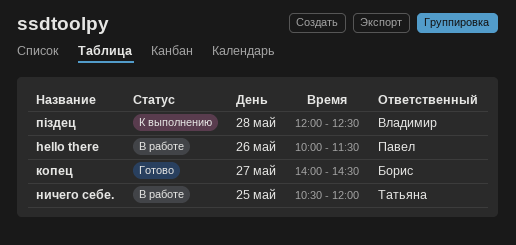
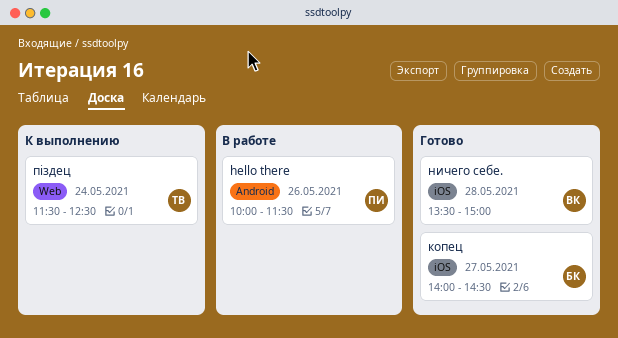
ничего себе., status: В работе -> Готово
ничего себе., owner: Татьяна -> Владимир
ничего себе., day: May 25 -> May 28
ничего себе., begins: 10:30 -> 13:30
ничего себе., ends: 12:00 -> 15:00
пiздец, owner: Владимир -> Татьяна
пiздец, day: May 28 -> May 24
пiздец, begins: 12:00 -> 11:30

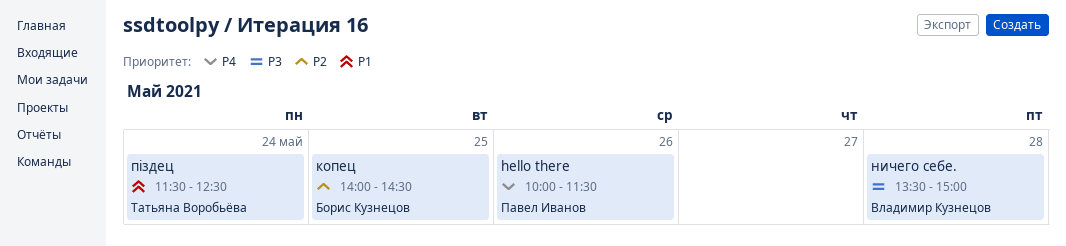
копец, day: May 27 -> May 25

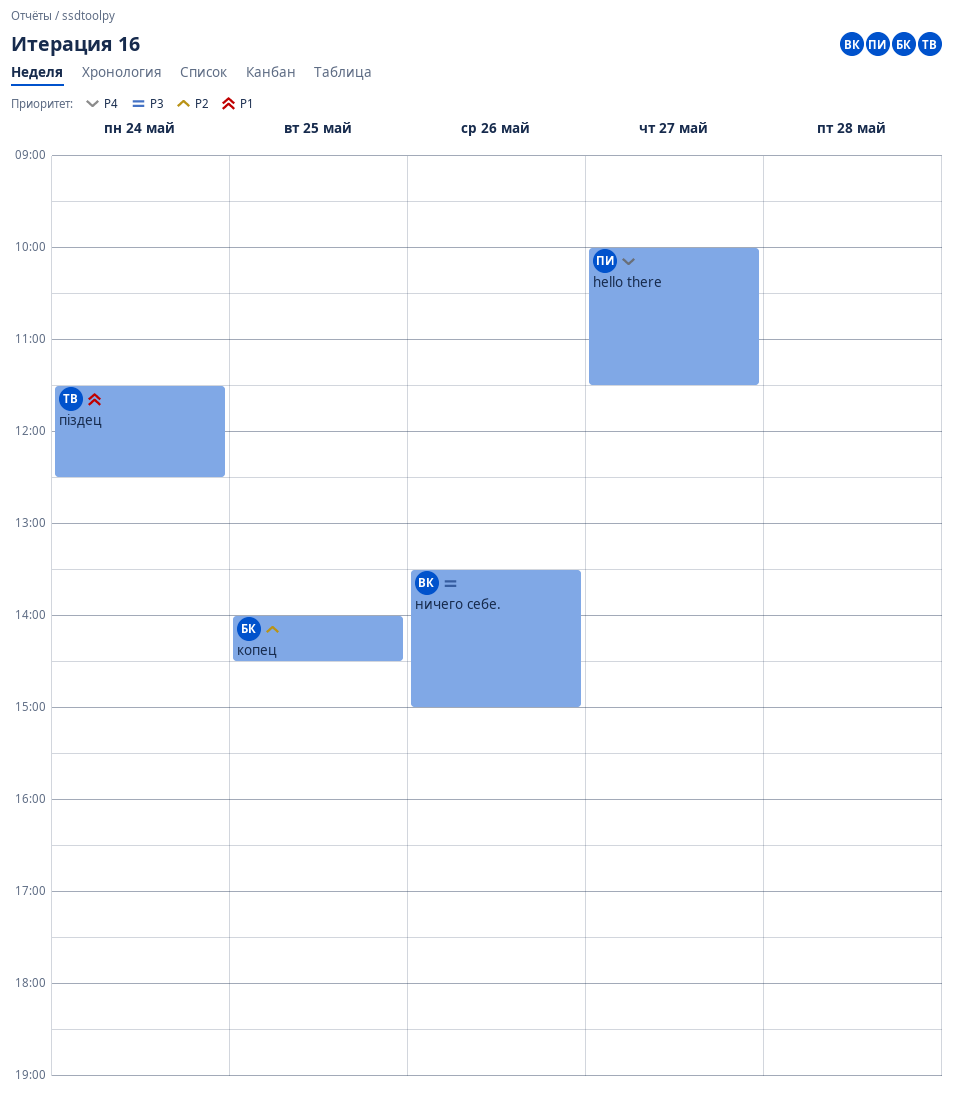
hello there, day: May 26 -> May 27
ничего себе., day: May 28 -> May 26

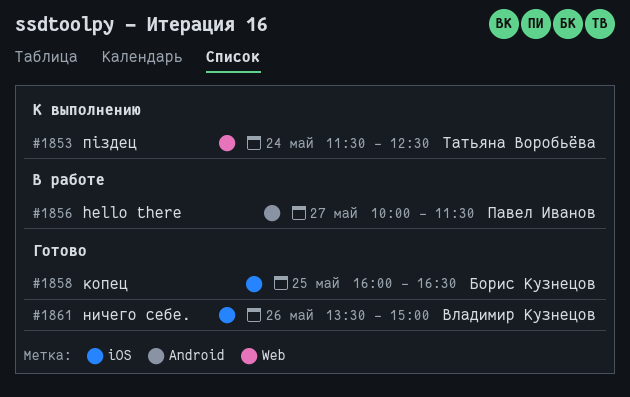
копец, begins: 14:00 -> 16:00
копец, ends: 14:30 -> 16:30

